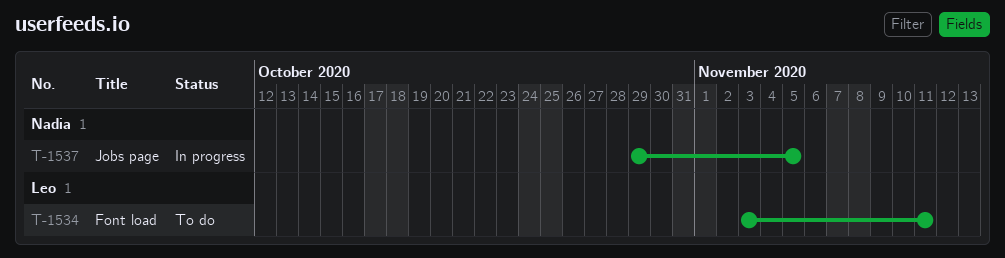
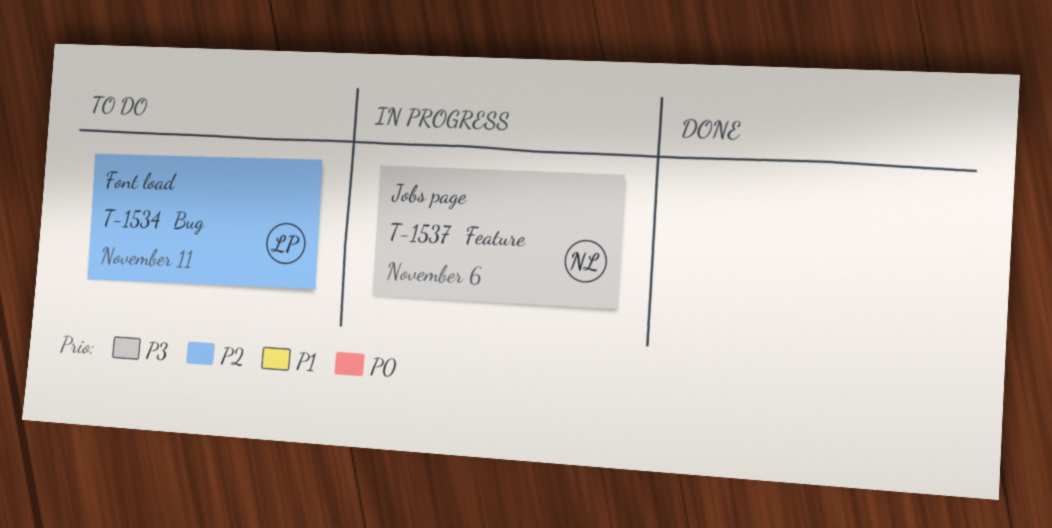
T-1537, due: Nov 5 -> Nov 6

